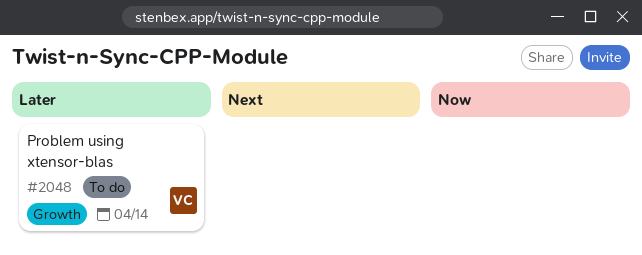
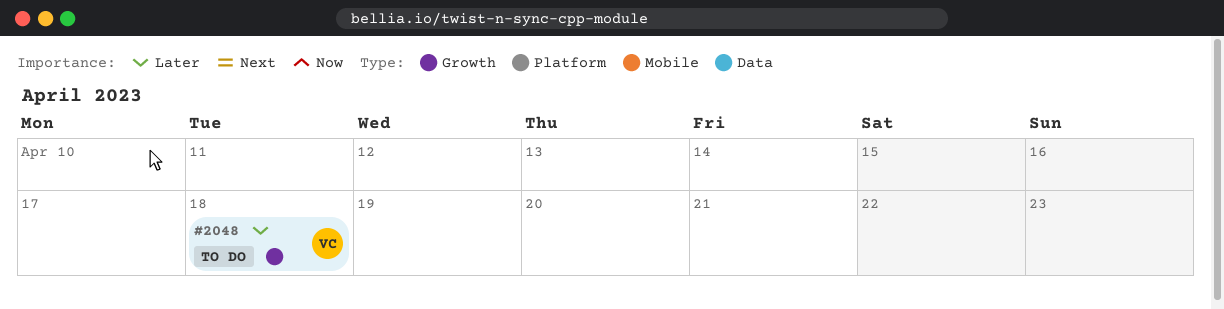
#2048, due: Apr 14 -> Apr 18

